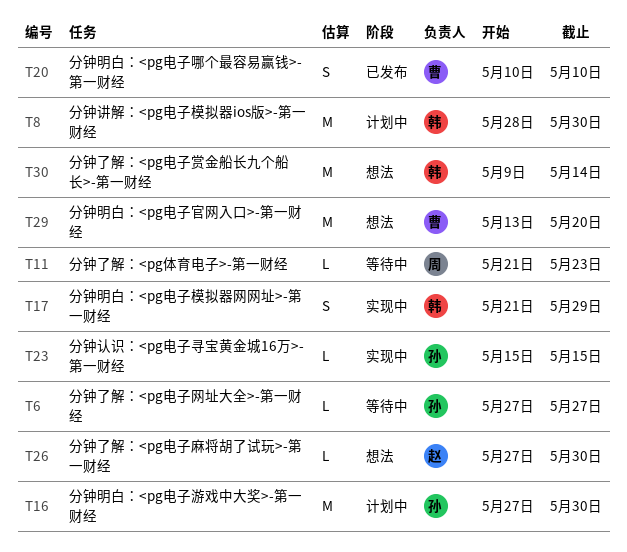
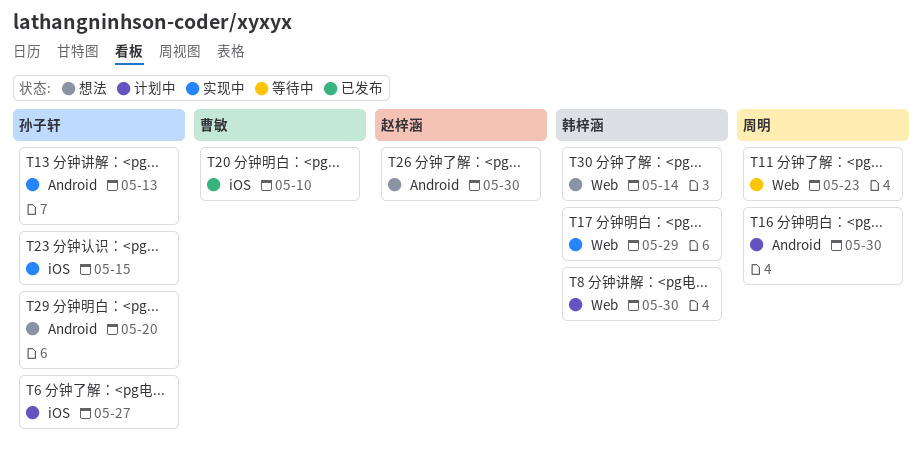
T6, status: 等待中 -> 计划中
T13: none -> present
T16, owner: 孙子轩 -> 周明
T29, owner: 曹敏 -> 孙子轩

